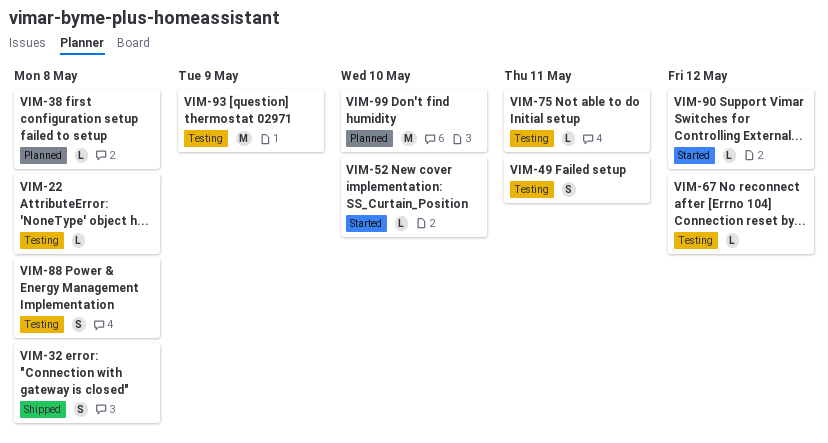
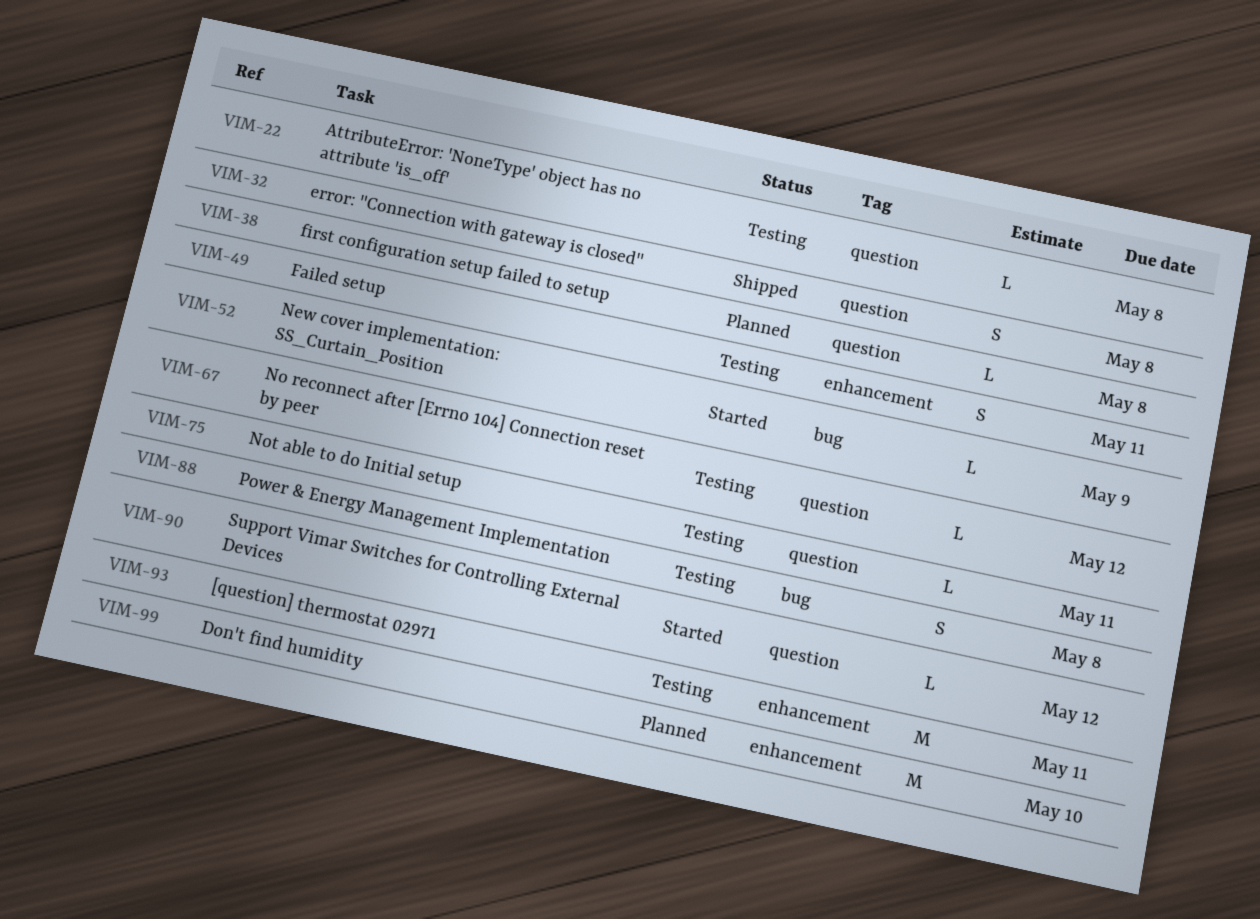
VIM-52, due: May 10 -> May 9
VIM-93, due: May 9 -> May 11

